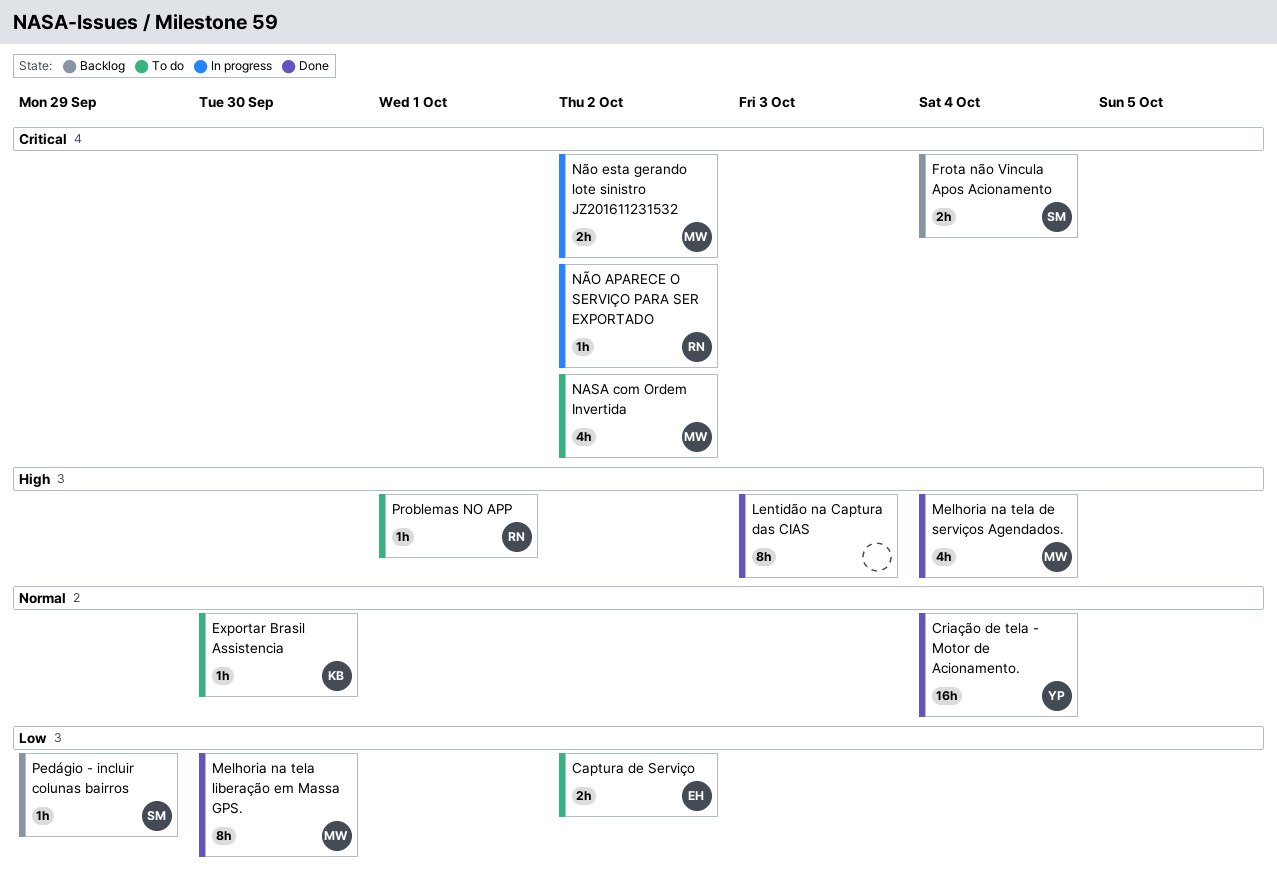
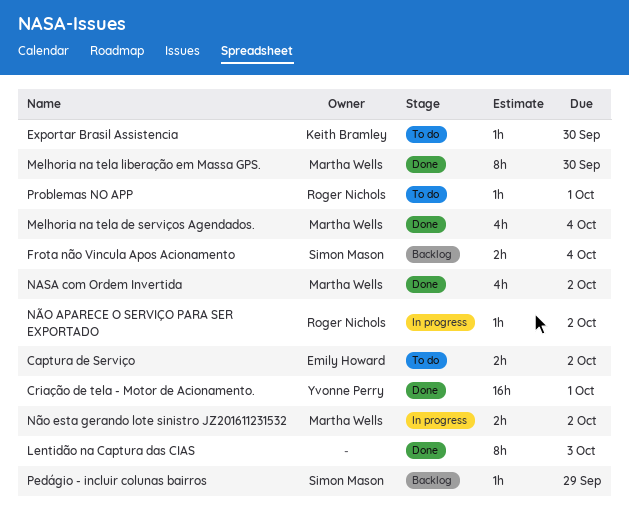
Criação de tela - Motor de Acionamento., due: Oct 4 -> Oct 1
NASA com Ordem Invertida, status: To do -> Done

